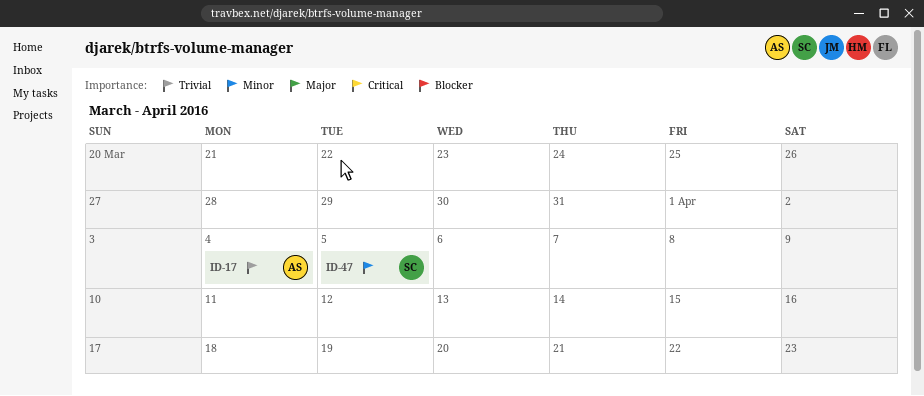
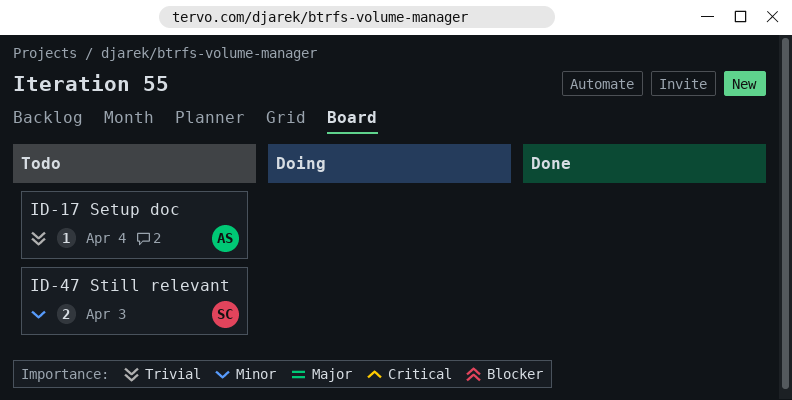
ID-47, due: Apr 5 -> Apr 3

